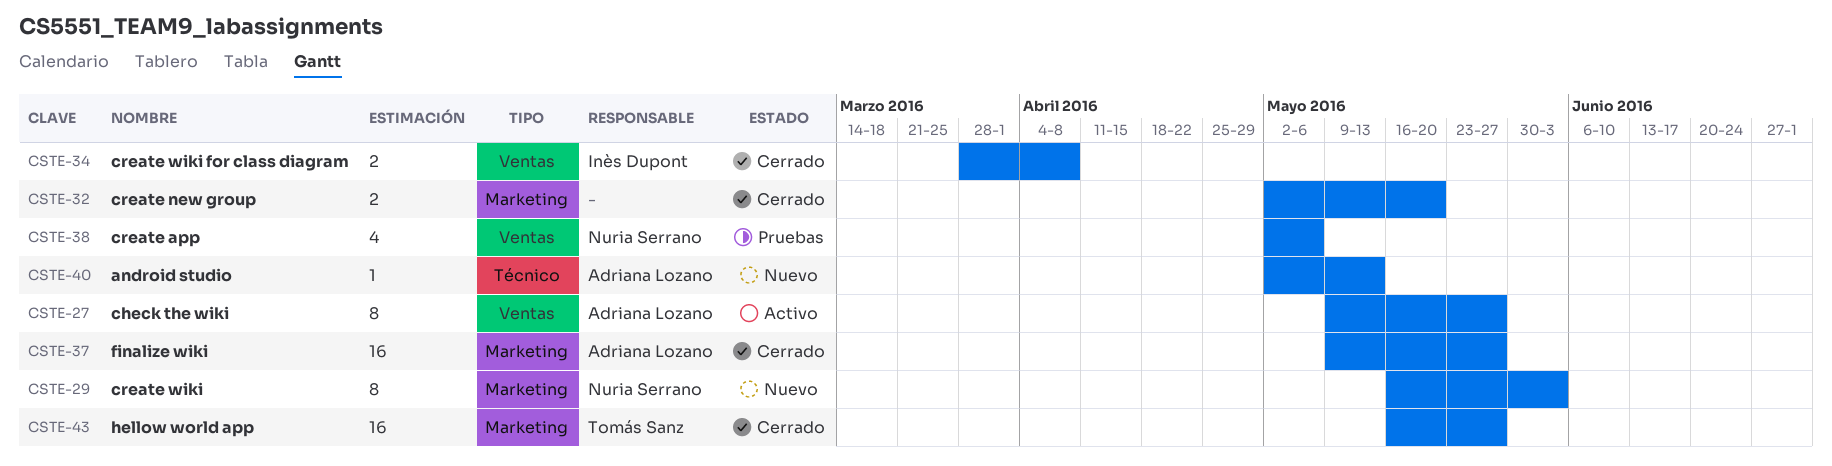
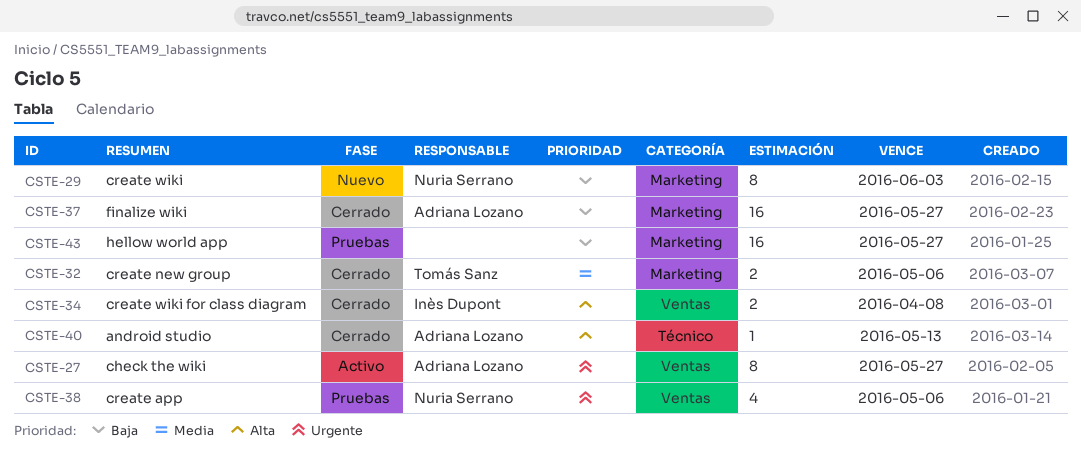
CSTE-32, owner: none -> Tomás Sanz
CSTE-32, due: May 20 -> May 6
CSTE-40, status: Nuevo -> Cerrado
CSTE-43, status: Cerrado -> Pruebas
CSTE-43, owner: Tomás Sanz -> none

